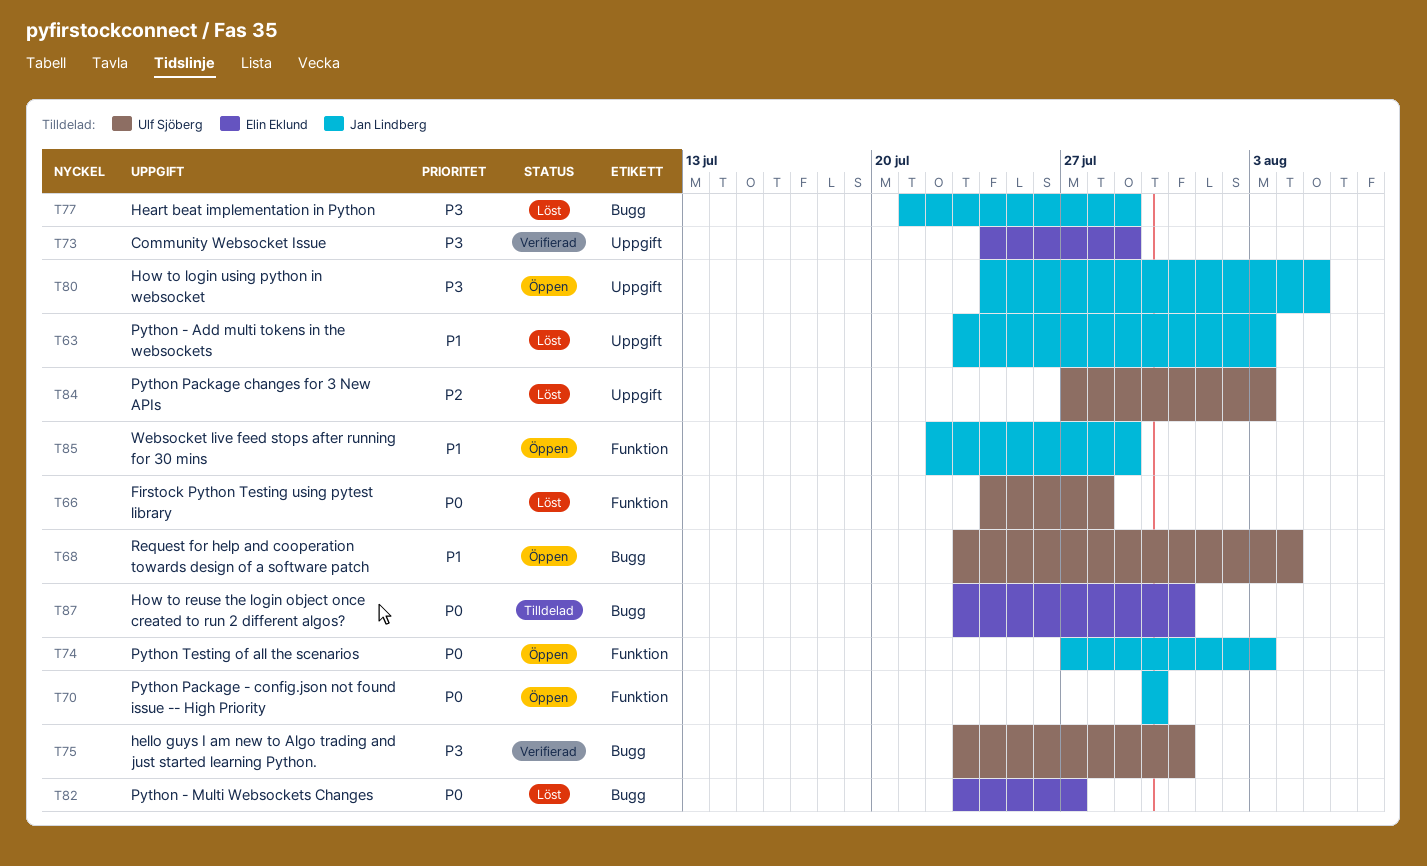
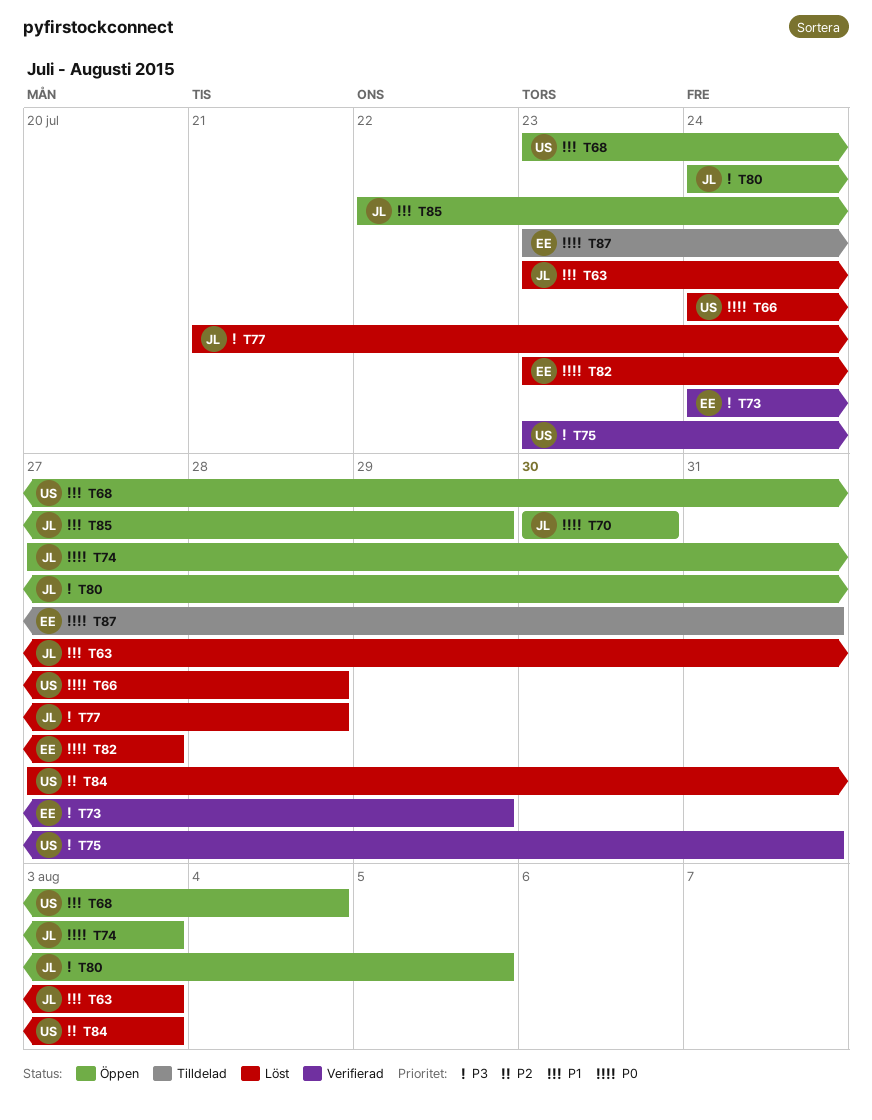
T77, due: Jul 29 -> Jul 28

